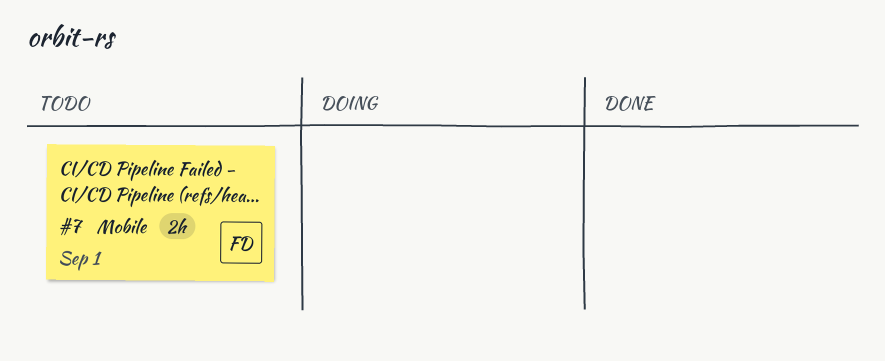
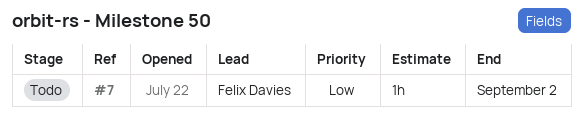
#7, estimate: 2h -> 1h
#7, due: Sep 1 -> Sep 2

